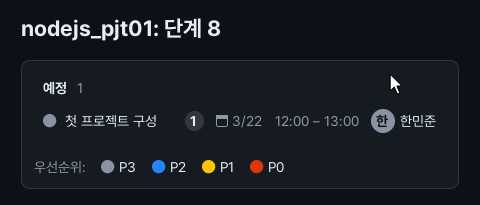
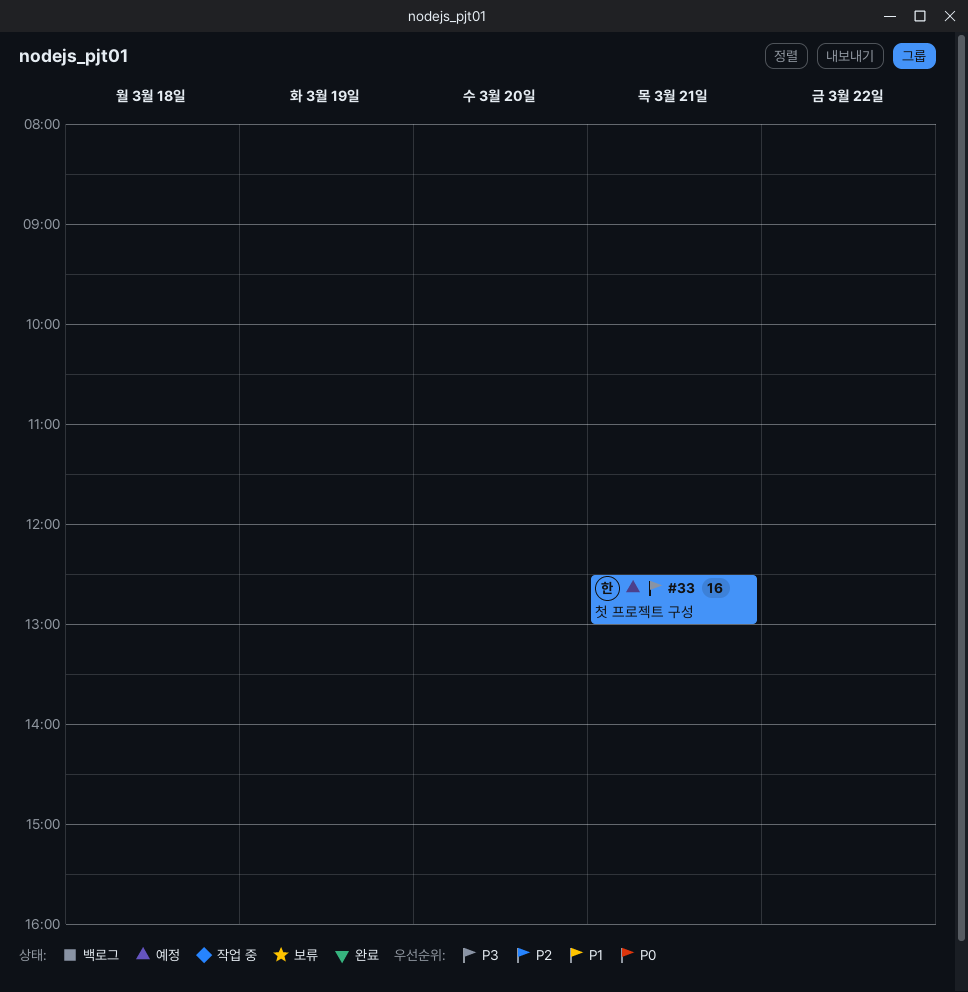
첫 프로젝트 구성, estimate: 1 -> 16
첫 프로젝트 구성, day: Mar 22 -> Mar 21
첫 프로젝트 구성, begins: 12:00 -> 12:30

